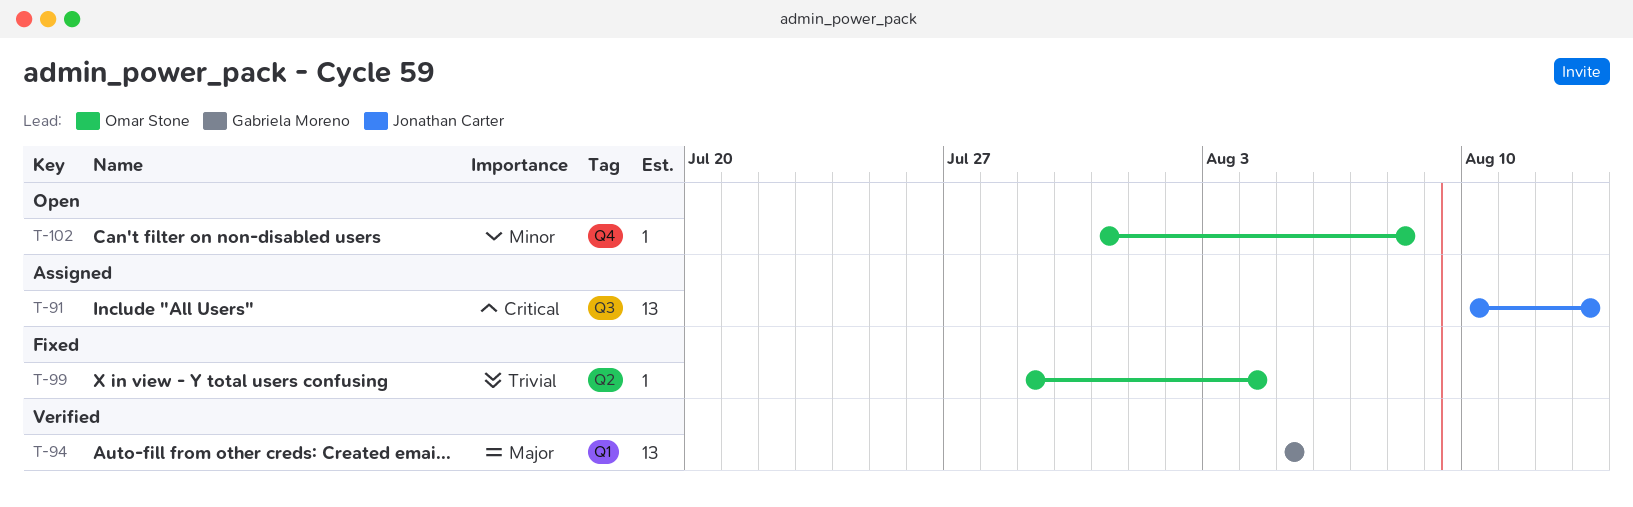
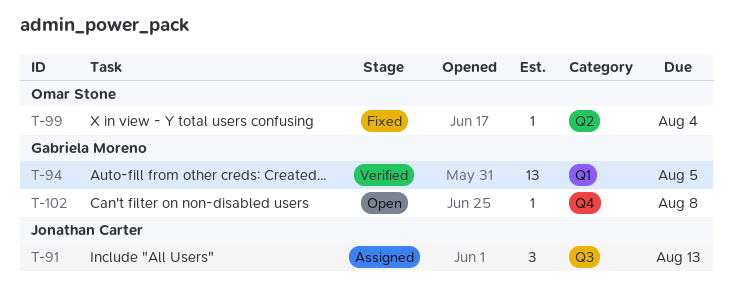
T-91, estimate: 13 -> 3
T-102, owner: Omar Stone -> Gabriela Moreno

